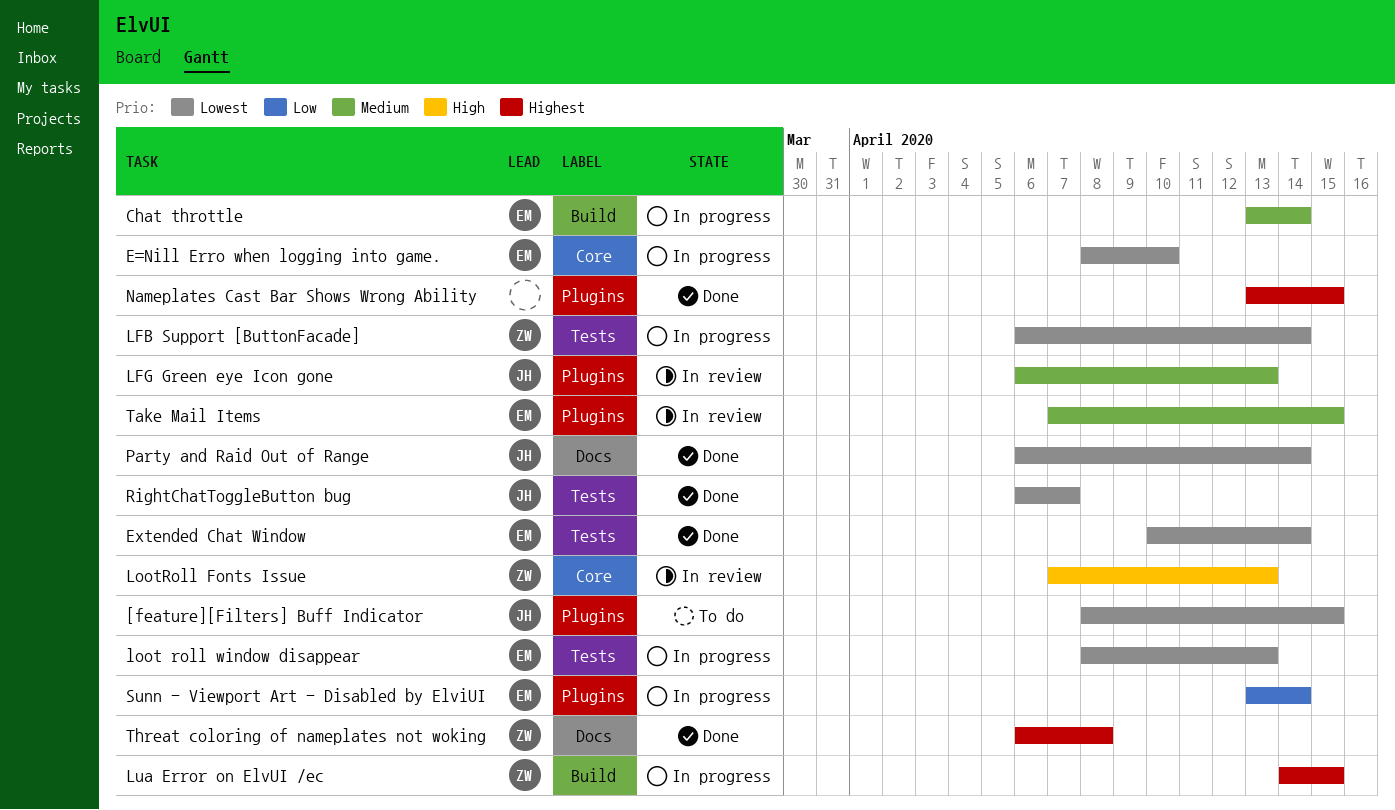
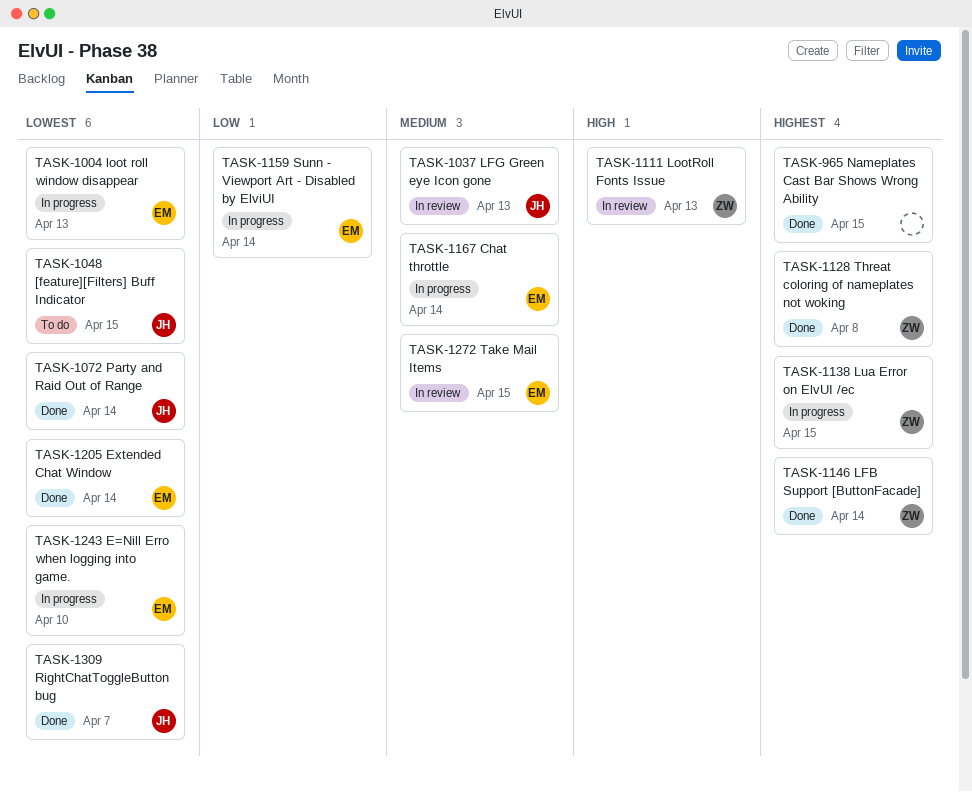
LFB Support [ButtonFacade], status: In progress -> Done
LFB Support [ButtonFacade], priority: Lowest -> Highest

